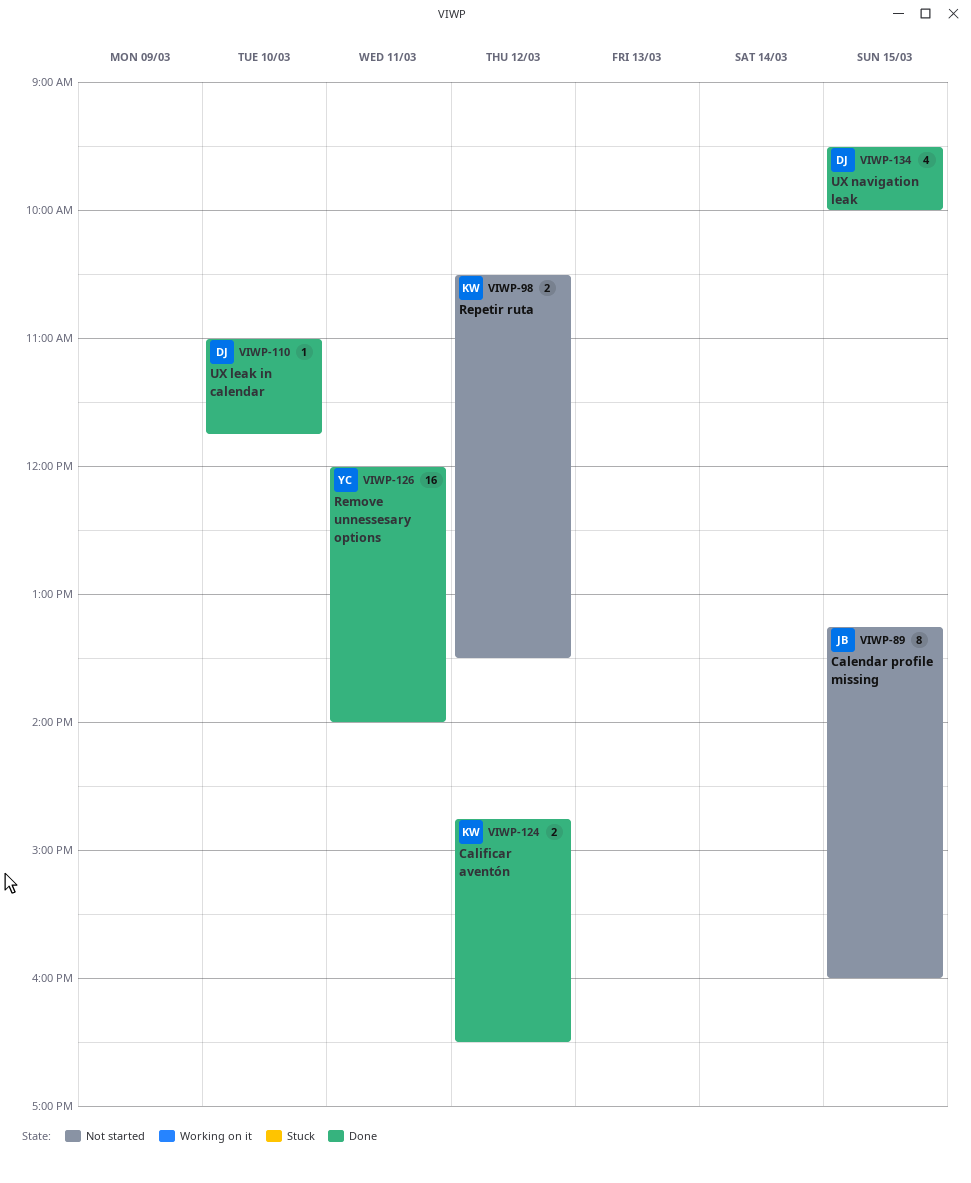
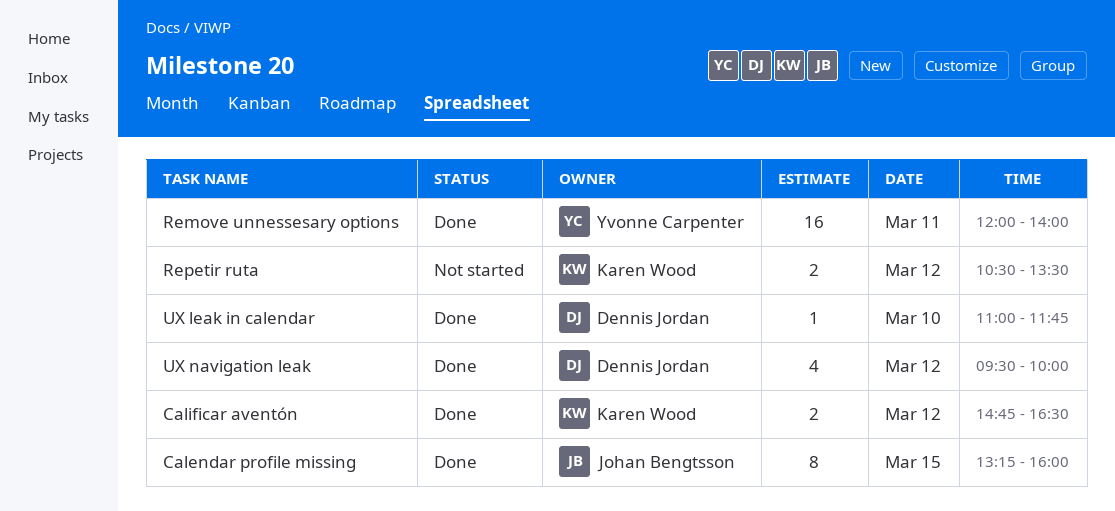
Calendar profile missing, status: Not started -> Done
UX navigation leak, day: Mar 15 -> Mar 12

